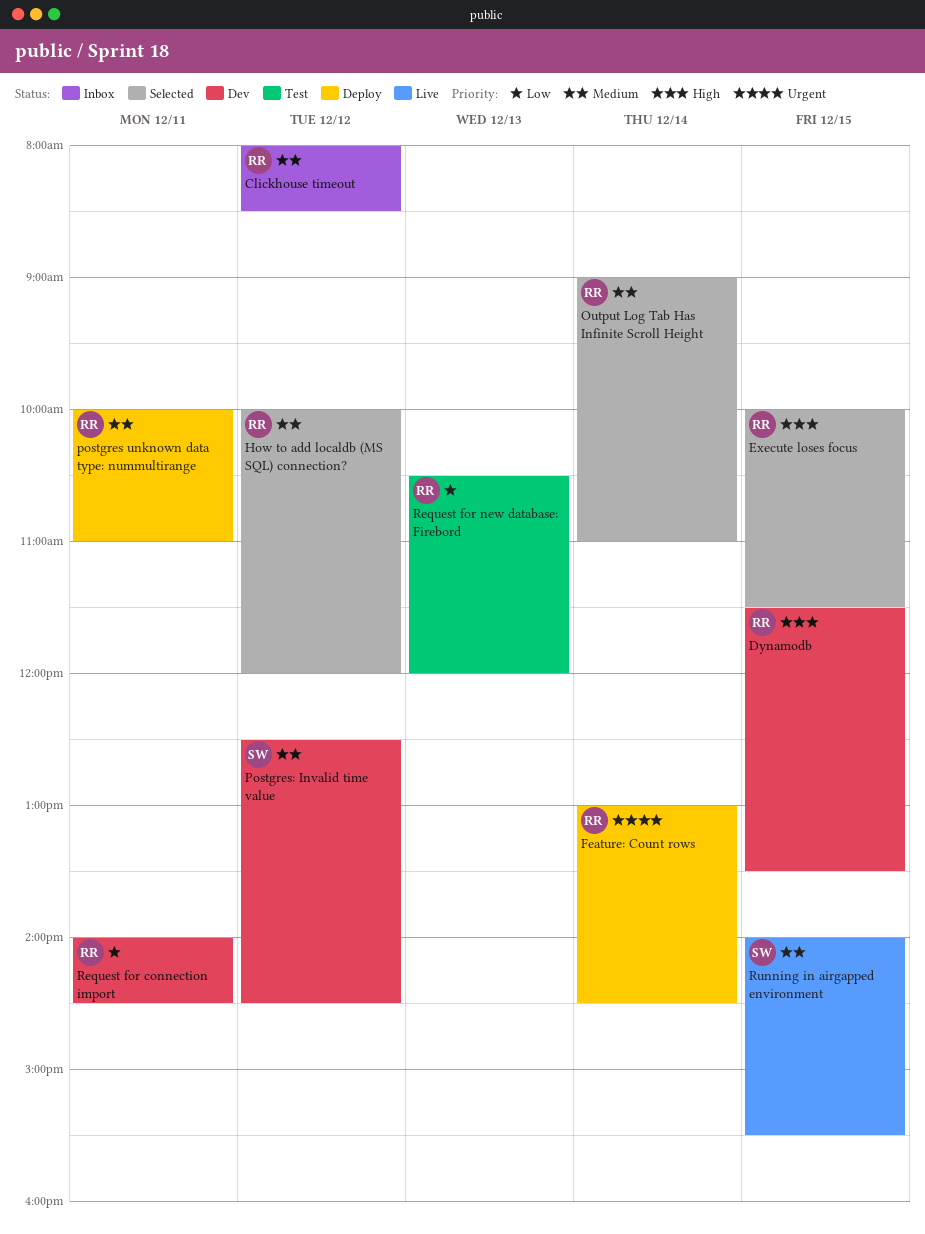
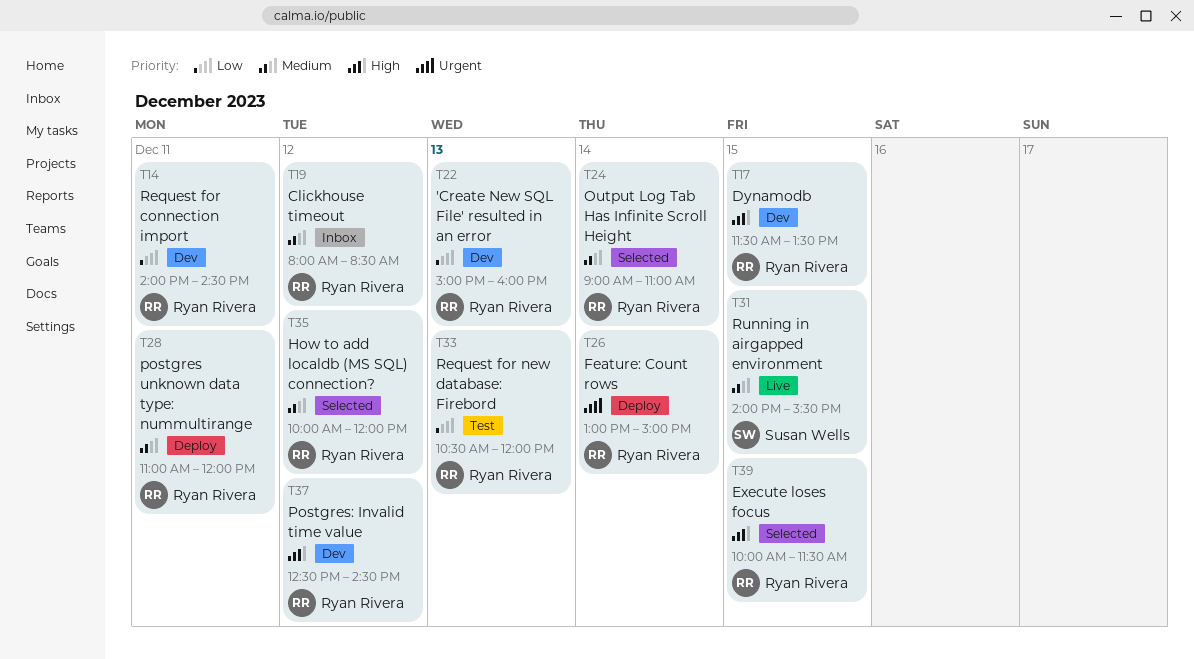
'Create New SQL File' resulted in an error: none -> present
Feature: Count rows, ends: 14:30 -> 15:00
postgres unknown data type: nummultirange, begins: 10:00 -> 11:00
postgres unknown data type: nummultirange, ends: 11:00 -> 12:00
Postgres: Invalid time value, owner: Susan Wells -> Ryan Rivera
Postgres: Invalid time value, priority: Medium -> High

